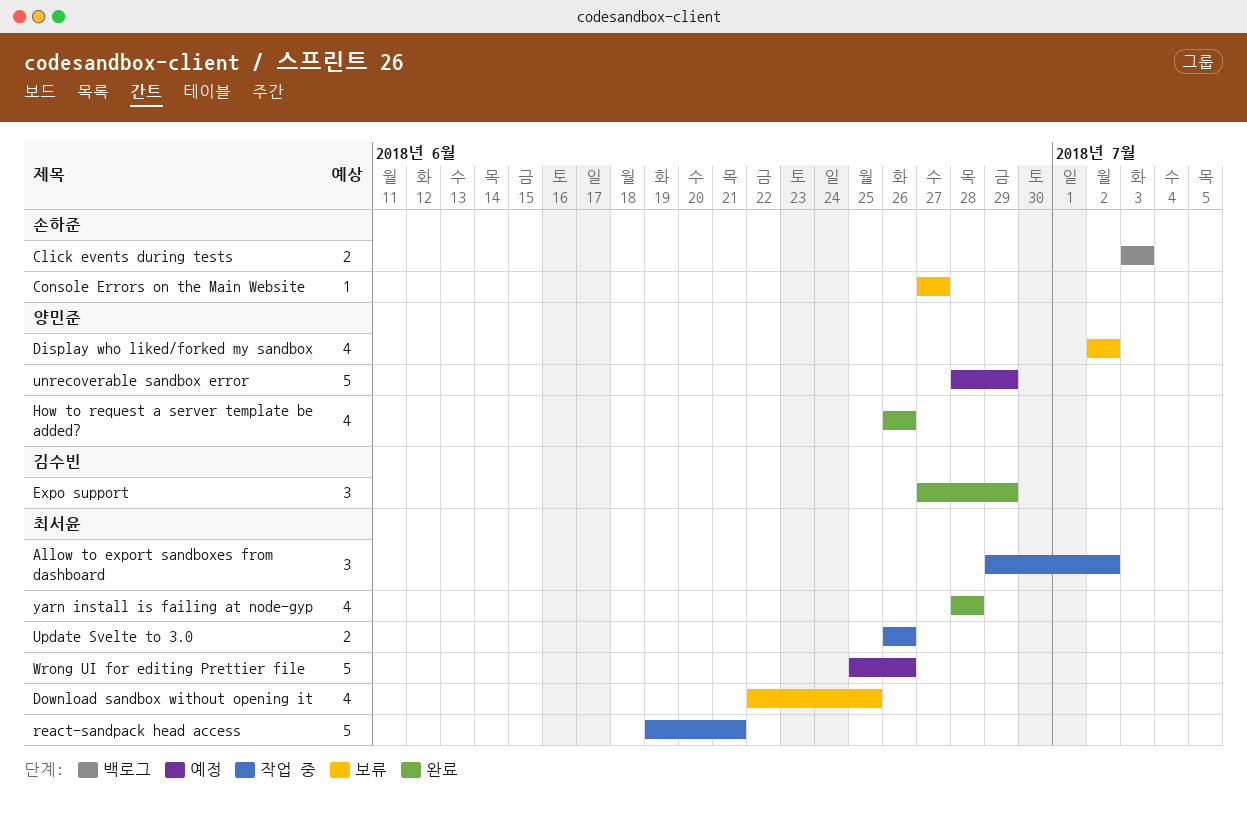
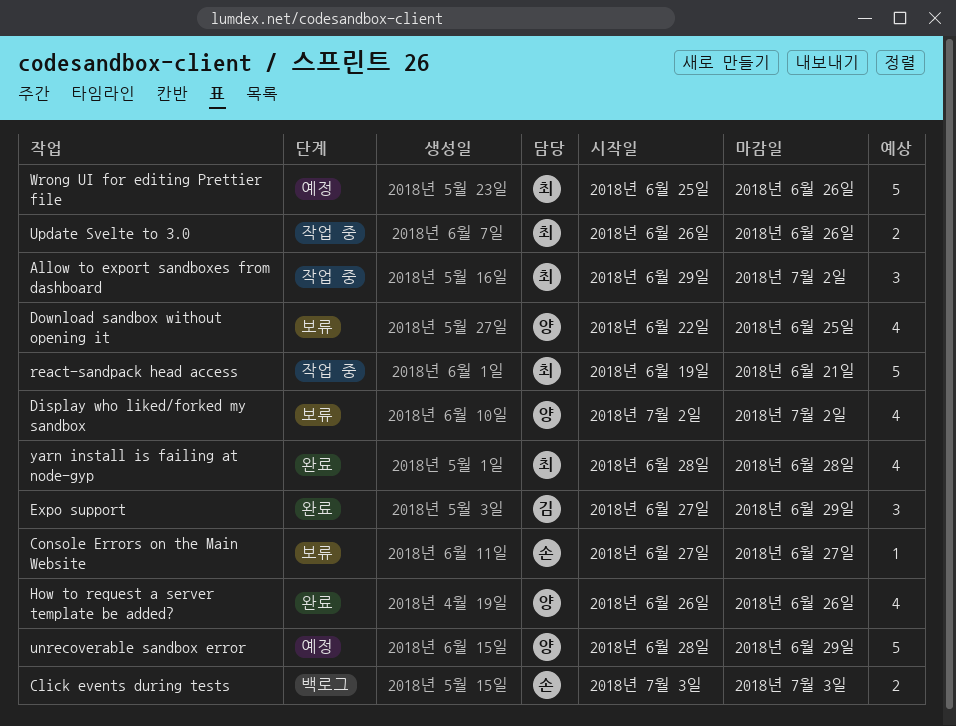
Download sandbox without opening it, owner: 최서윤 -> 양민준

